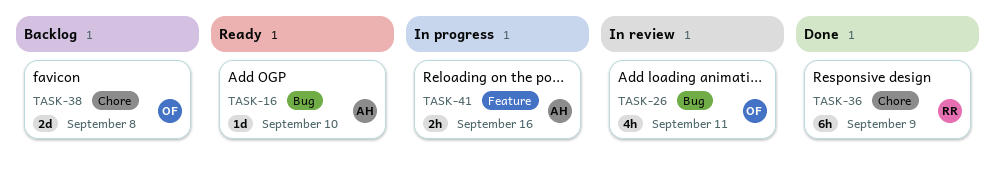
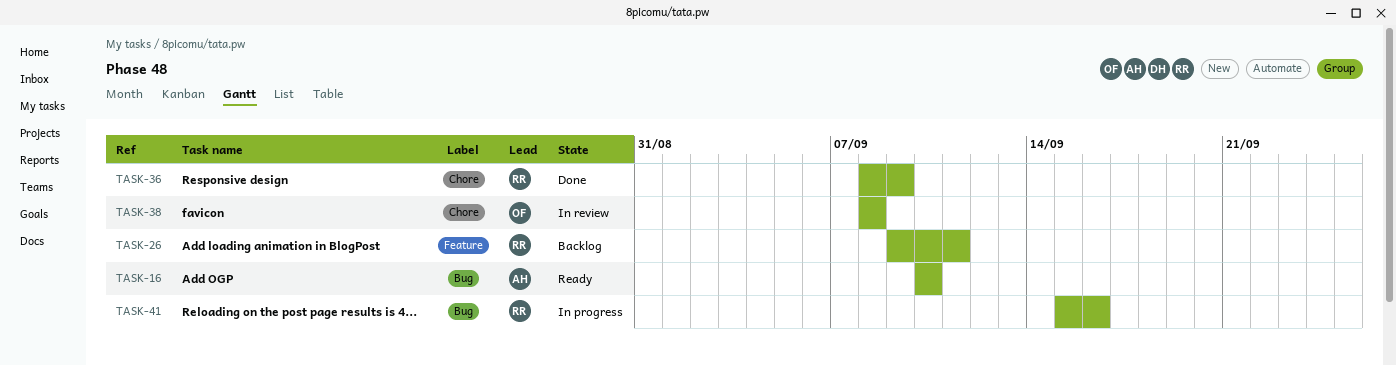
TASK-26, status: In review -> Backlog
TASK-26, owner: OF -> RR
TASK-26, label: Bug -> Feature
TASK-38, status: Backlog -> In review
TASK-41, owner: AH -> RR
TASK-41, label: Feature -> Bug

